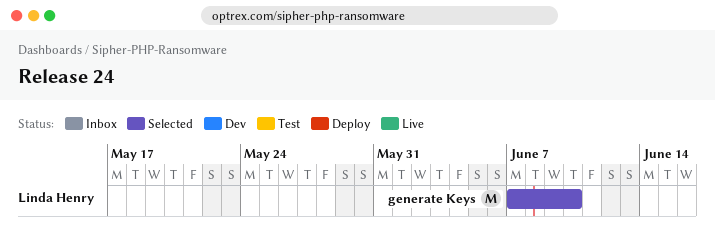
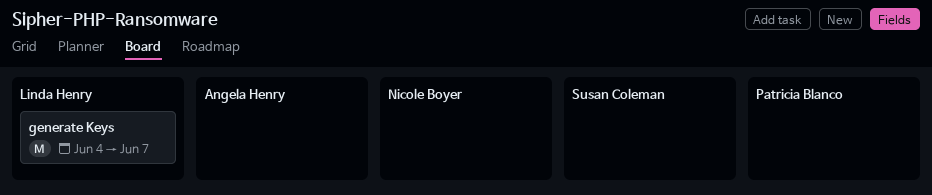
generate Keys, start: Jun 7 -> Jun 4
generate Keys, due: Jun 10 -> Jun 7

